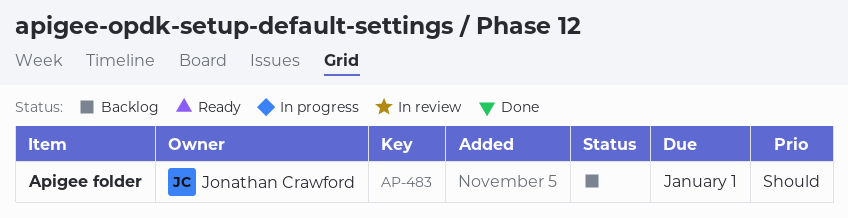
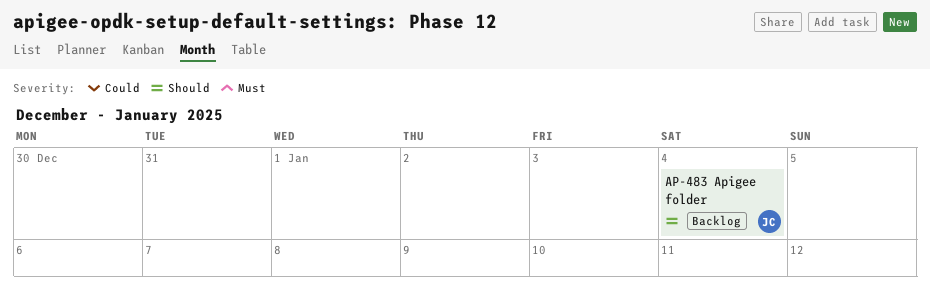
AP-483, due: Jan 1 -> Jan 4

